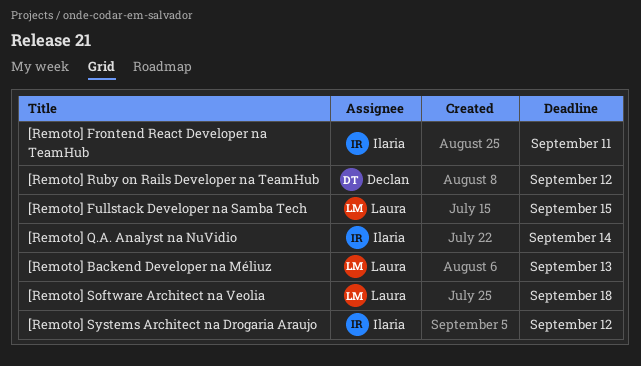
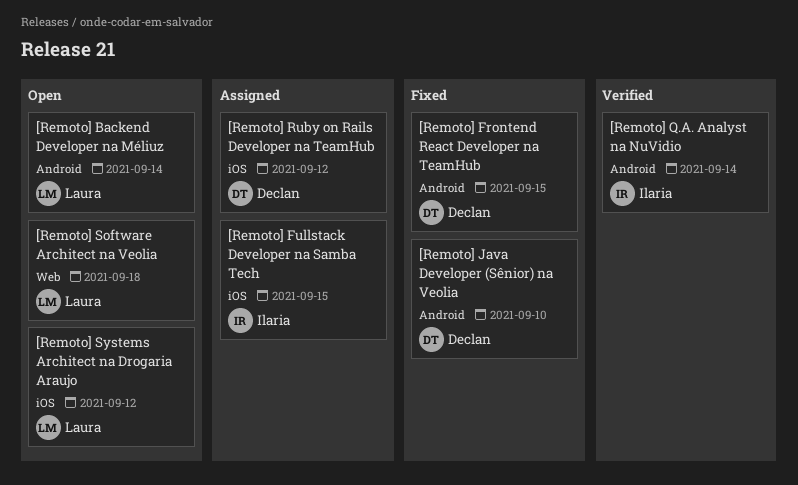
[Remoto] Backend Developer na Méliuz, due: Sep 13 -> Sep 14
[Remoto] Frontend React Developer na TeamHub, owner: Ilaria -> Declan
[Remoto] Frontend React Developer na TeamHub, due: Sep 11 -> Sep 15
[Remoto] Fullstack Developer na Samba Tech, owner: Laura -> Ilaria
[Remoto] Java Developer (Sênior) na Veolia: none -> present
[Remoto] Systems Architect na Drogaria Araujo, owner: Ilaria -> Laura

